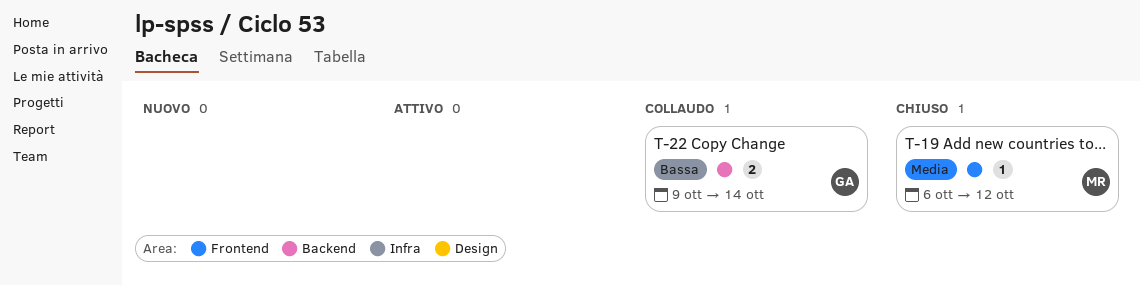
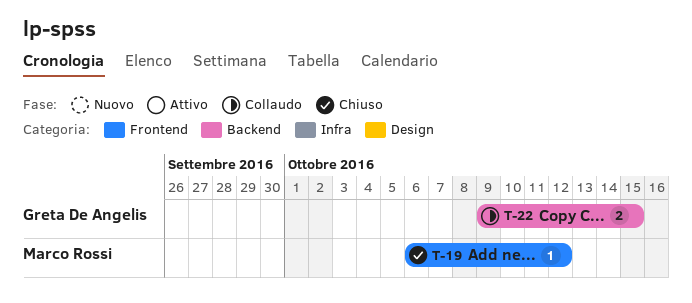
T-22, due: Oct 14 -> Oct 15

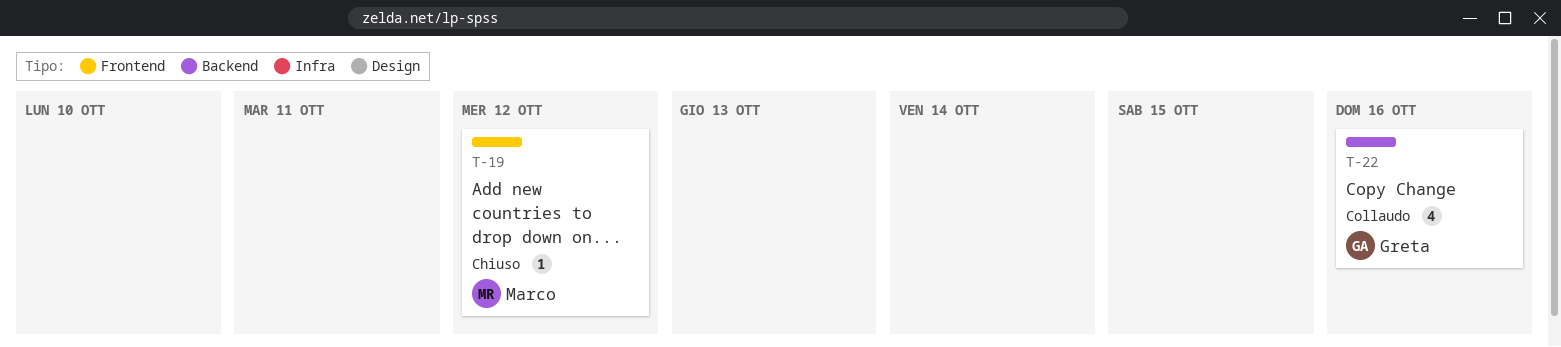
T-22, estimate: 2 -> 4
T-22, due: Oct 15 -> Oct 16

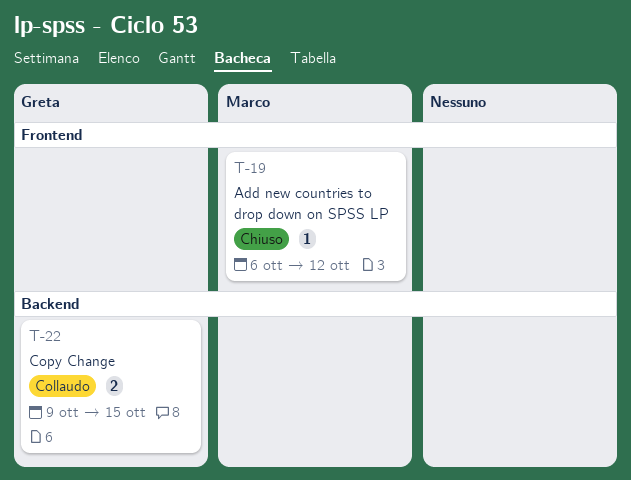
T-22, estimate: 4 -> 2
T-22, due: Oct 16 -> Oct 15

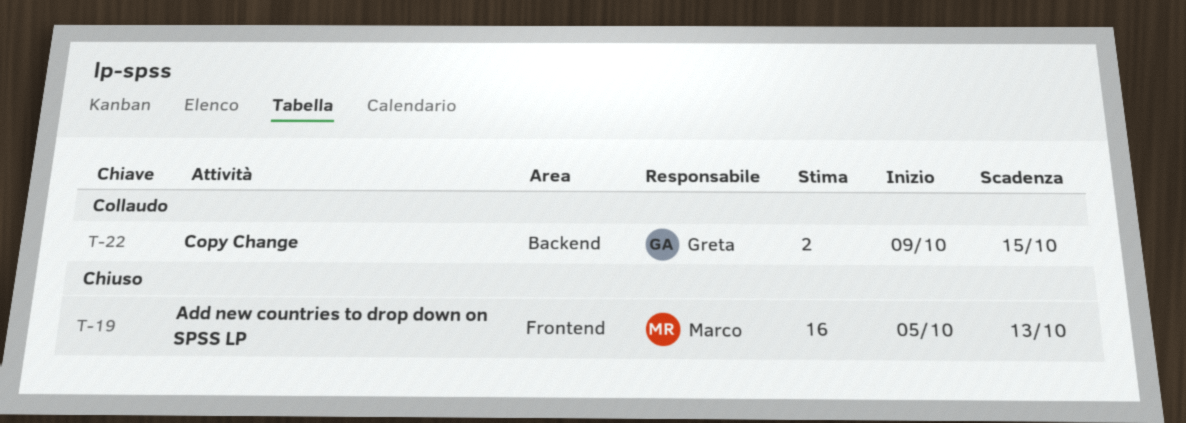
T-19, estimate: 1 -> 16
T-19, start: Oct 6 -> Oct 5
T-19, due: Oct 12 -> Oct 13

